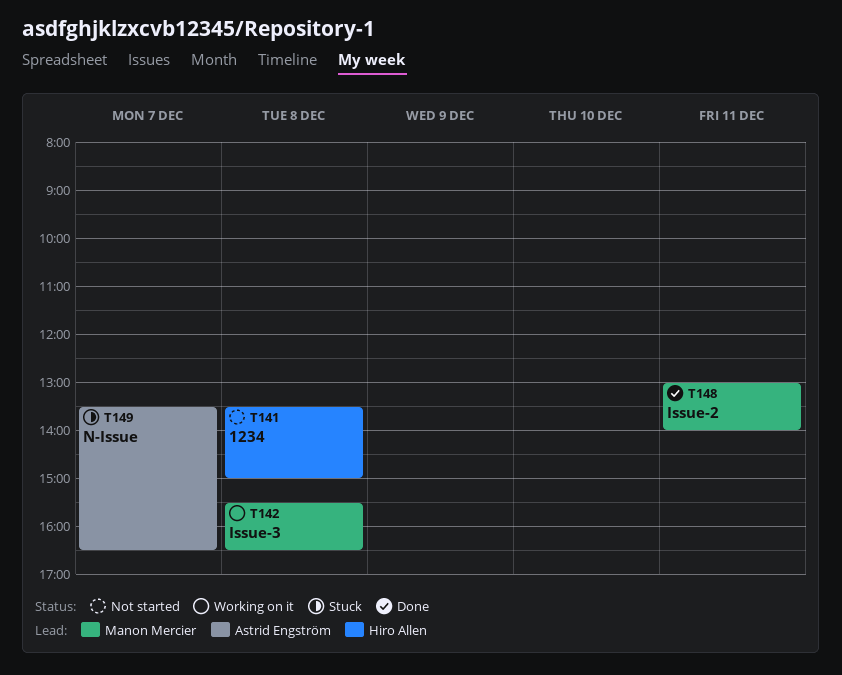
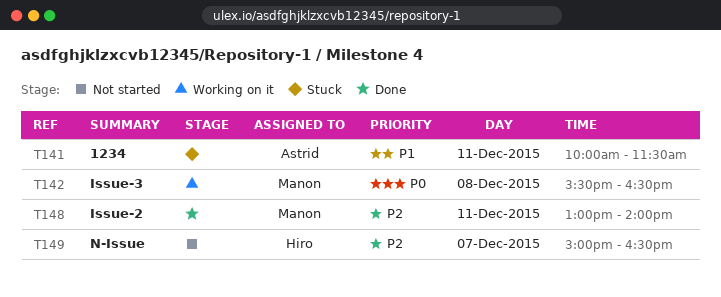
T141, status: Not started -> Stuck
T141, owner: Hiro Allen -> Astrid Engström
T141, day: Dec 8 -> Dec 11
T141, begins: 13:30 -> 10:00
T141, ends: 15:00 -> 11:30
T149, status: Stuck -> Not started
T149, owner: Astrid Engström -> Hiro Allen
T149, begins: 13:30 -> 15:00

